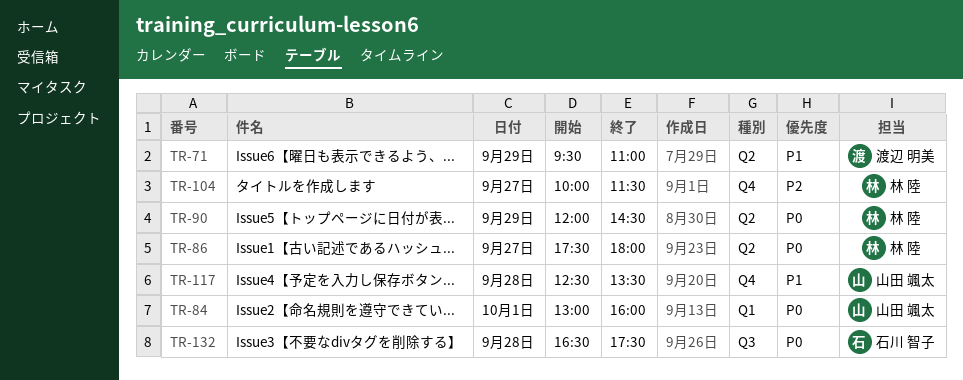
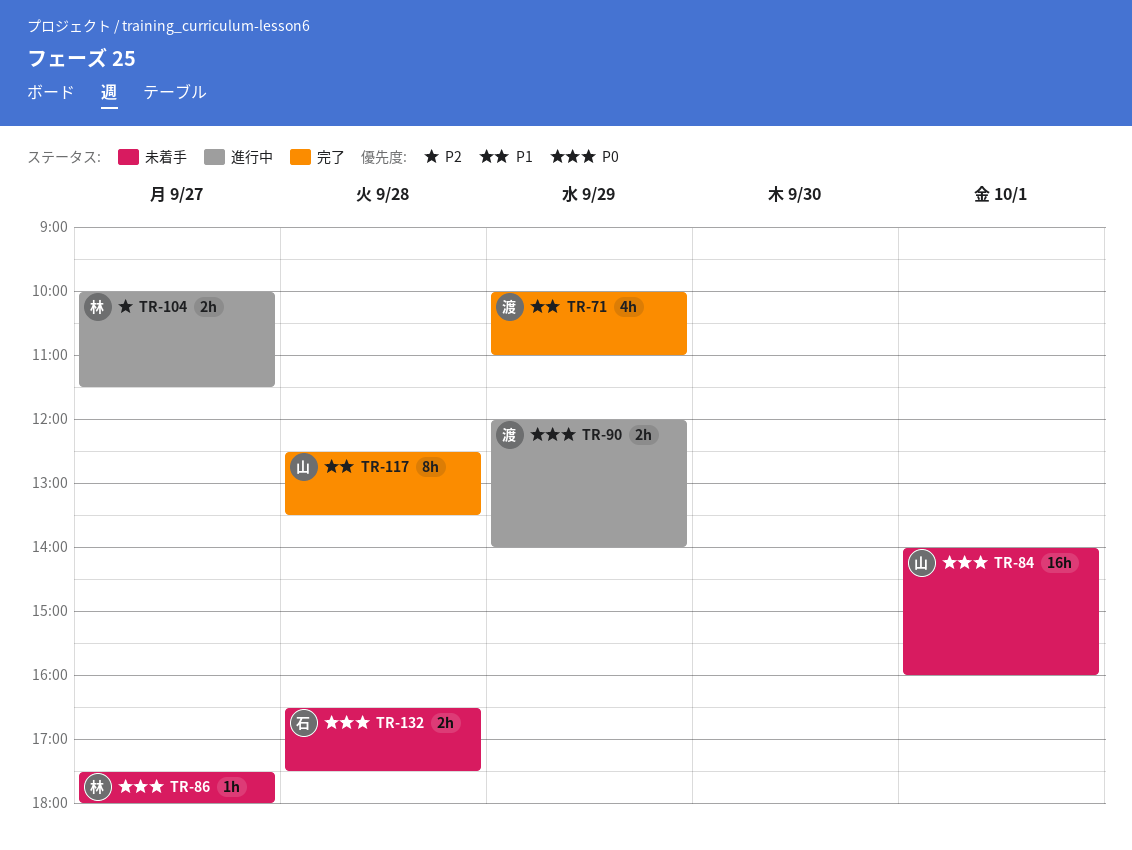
TR-71, begins: 09:30 -> 10:00
TR-84, begins: 13:00 -> 14:00
TR-90, owner: 林 陸 -> 渡辺 明美
TR-90, ends: 14:30 -> 14:00

